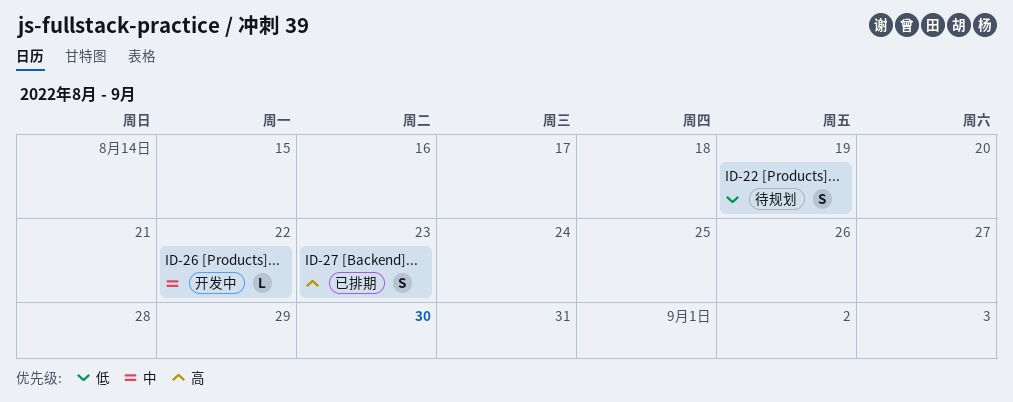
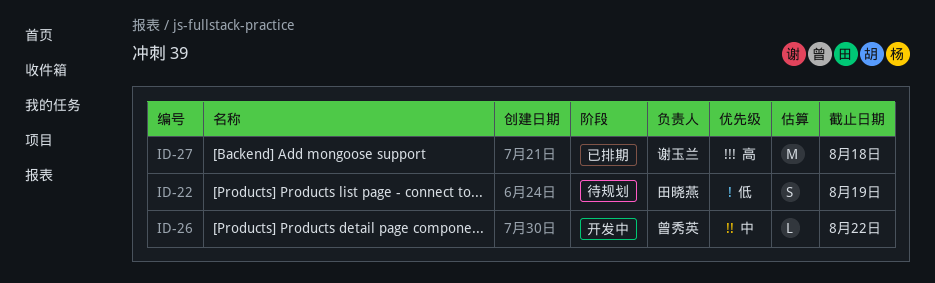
ID-27, estimate: S -> M
ID-27, due: Aug 23 -> Aug 18

